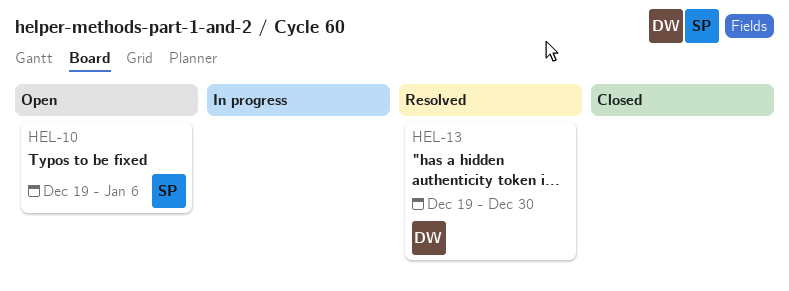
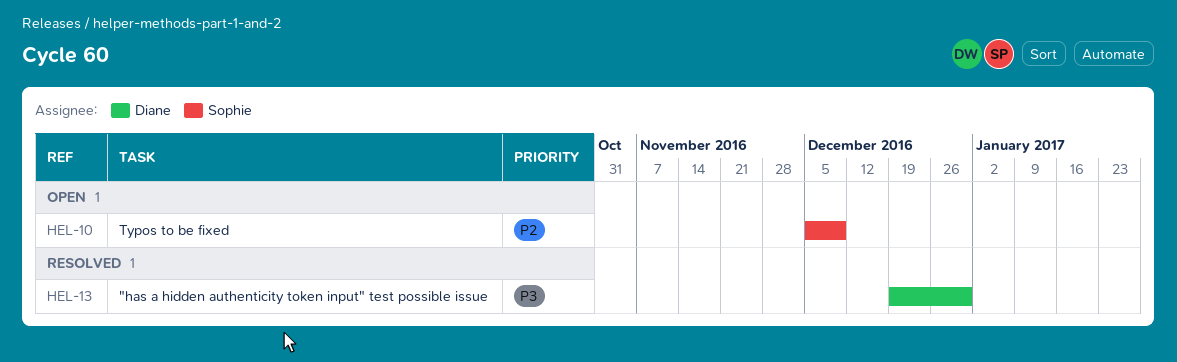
HEL-10, start: Dec 19 -> Dec 5
HEL-10, due: Jan 6 -> Dec 9

